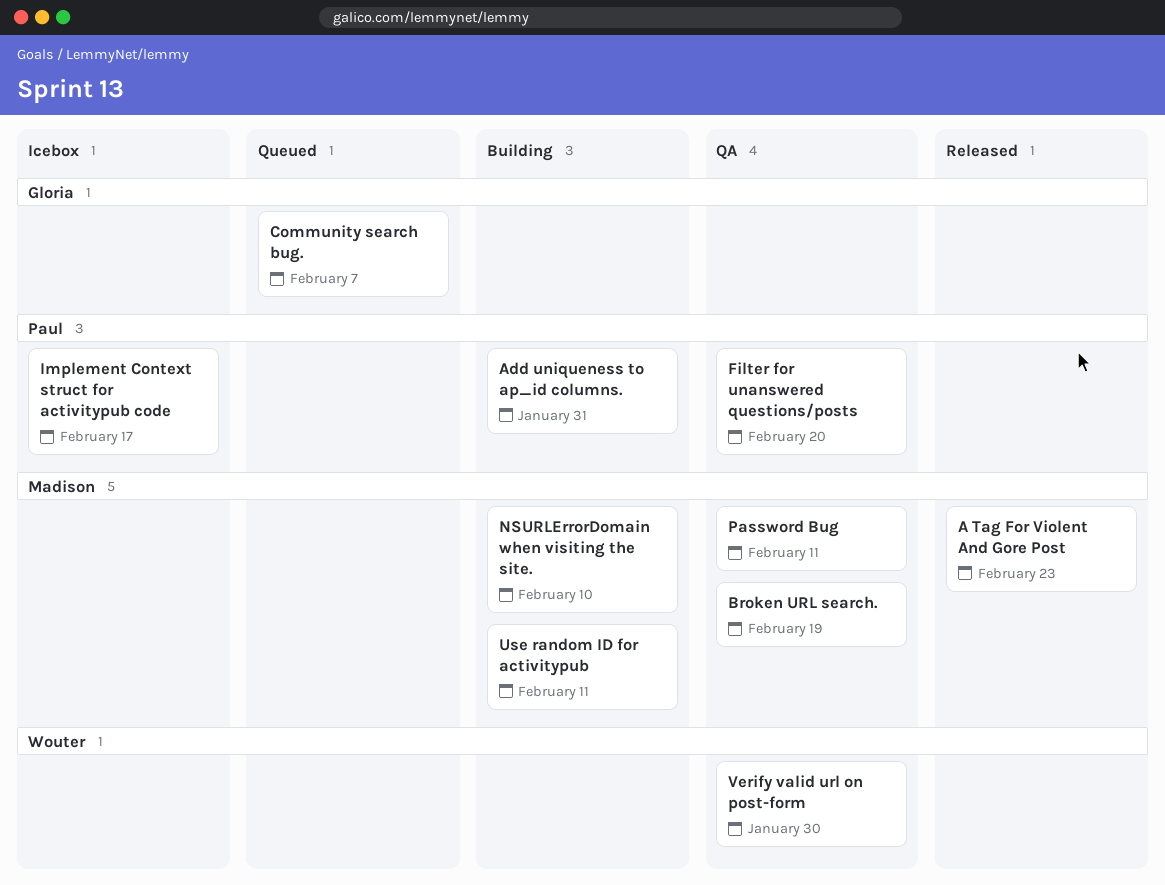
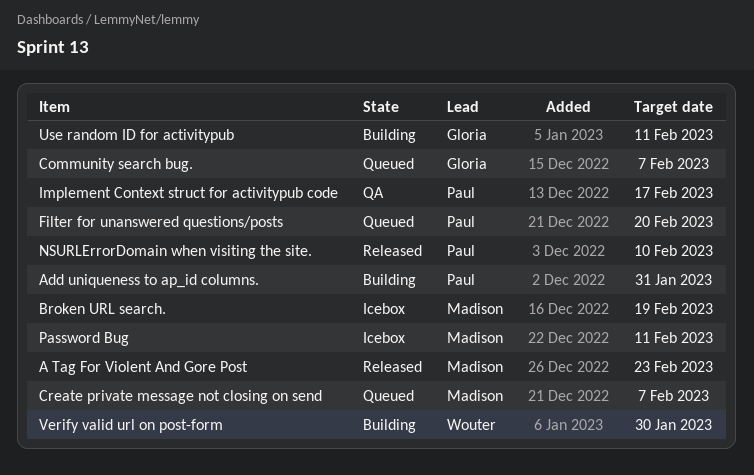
Broken URL search., status: QA -> Icebox
Create private message not closing on send: none -> present
Filter for unanswered questions/posts, status: QA -> Queued
Implement Context struct for activitypub code, status: Icebox -> QA
NSURLErrorDomain when visiting the site., status: Building -> Released
NSURLErrorDomain when visiting the site., owner: Madison -> Paul
Password Bug, status: QA -> Icebox
Use random ID for activitypub, owner: Madison -> Gloria
Verify valid url on post-form, status: QA -> Building

